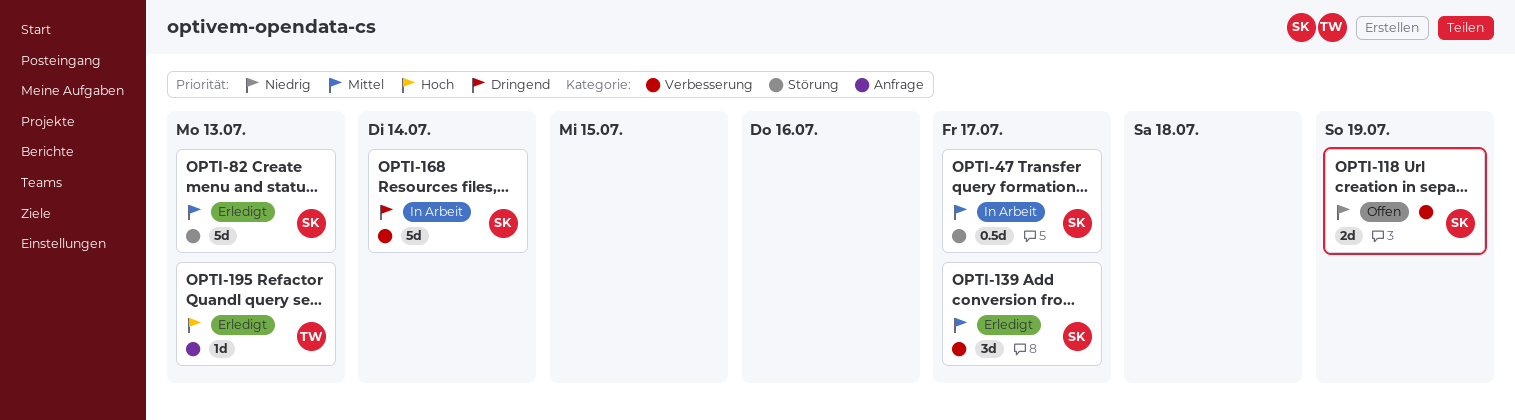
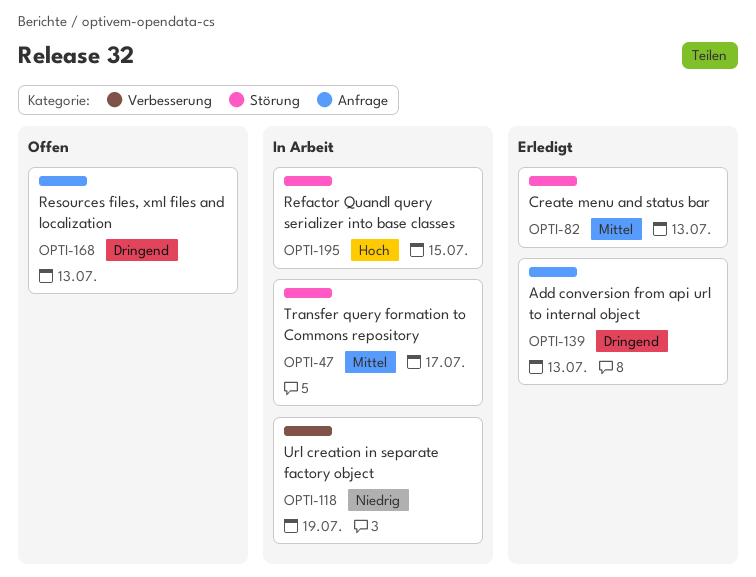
OPTI-118, status: Offen -> In Arbeit
OPTI-139, priority: Mittel -> Dringend
OPTI-139, label: Verbesserung -> Anfrage
OPTI-139, due: Jul 17 -> Jul 13
OPTI-168, status: In Arbeit -> Offen
OPTI-168, label: Verbesserung -> Anfrage
OPTI-168, due: Jul 14 -> Jul 13
OPTI-195, status: Erledigt -> In Arbeit
OPTI-195, label: Anfrage -> Störung
OPTI-195, due: Jul 13 -> Jul 15

